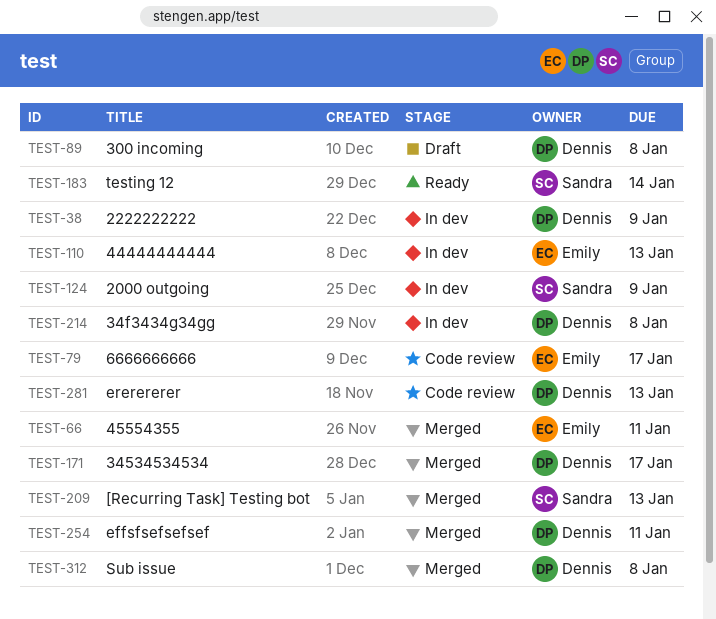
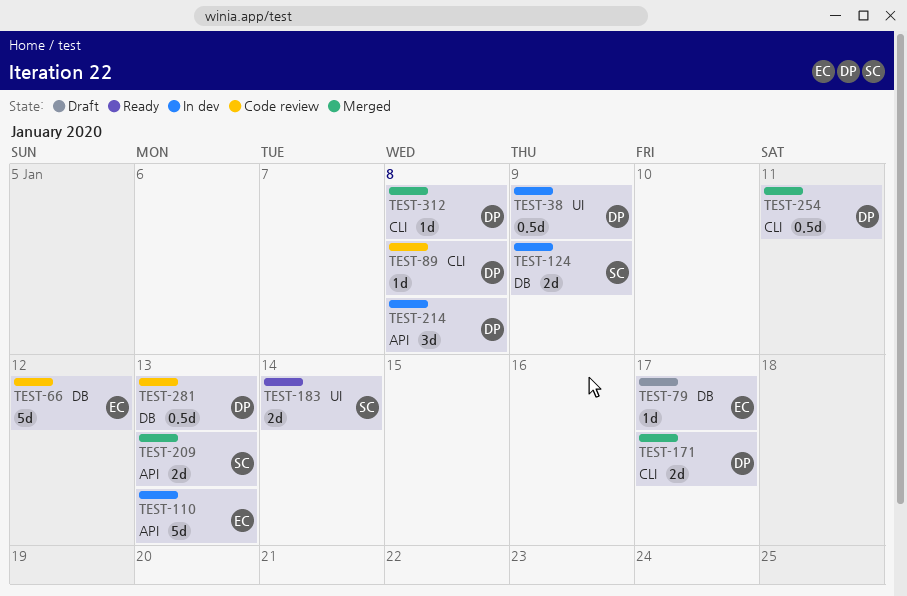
TEST-66, status: Merged -> Code review
TEST-66, due: Jan 11 -> Jan 12
TEST-79, status: Code review -> Draft
TEST-89, status: Draft -> Code review

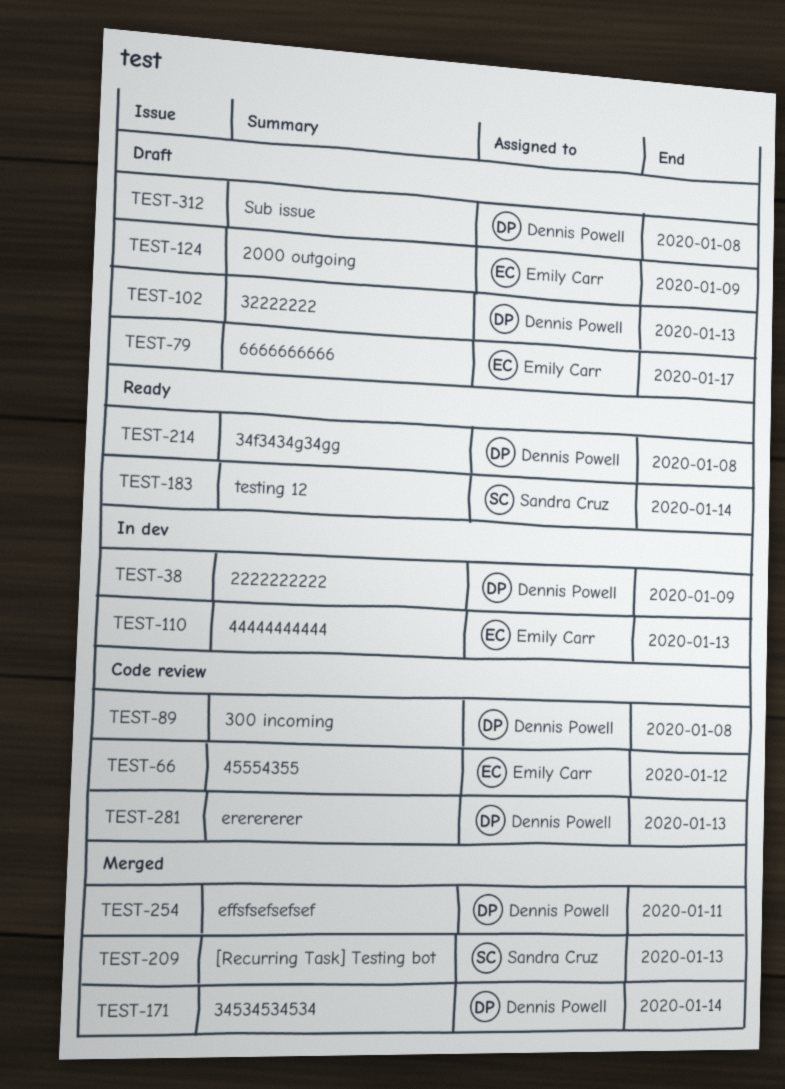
TEST-102: none -> present
TEST-124, status: In dev -> Draft
TEST-124, owner: Sandra Cruz -> Emily Carr
TEST-171, due: Jan 17 -> Jan 14
TEST-214, status: In dev -> Ready
TEST-312, status: Merged -> Draft

